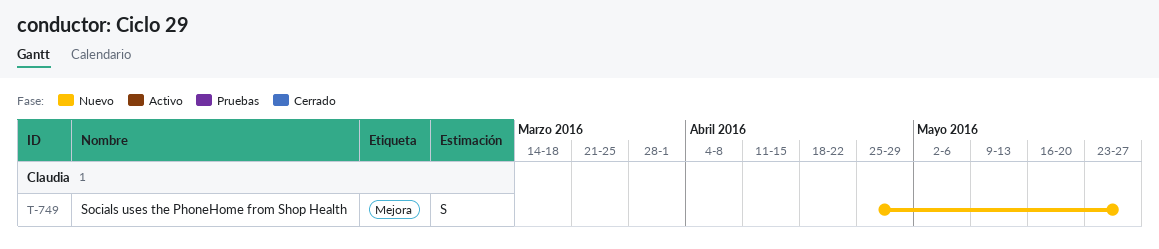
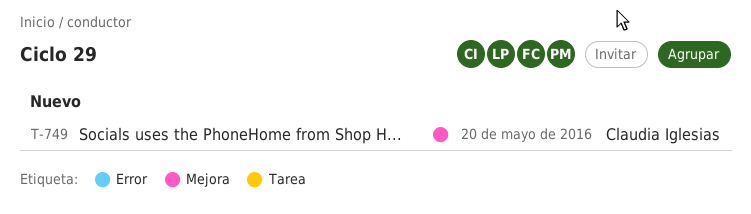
T-749, due: May 27 -> May 20

